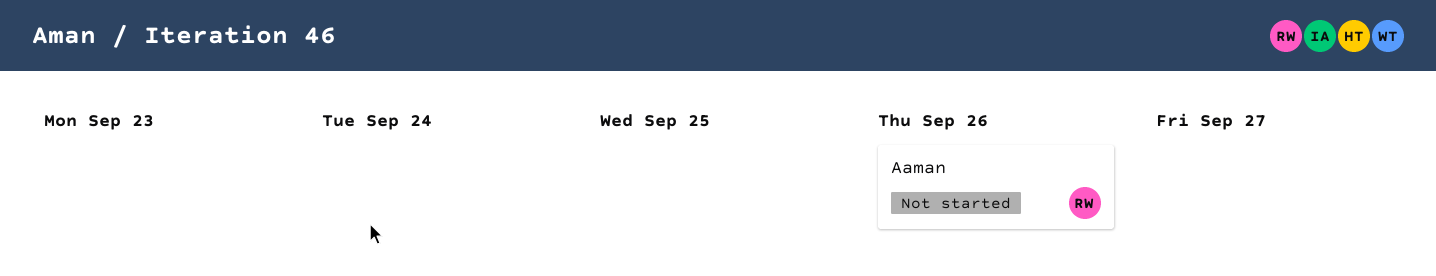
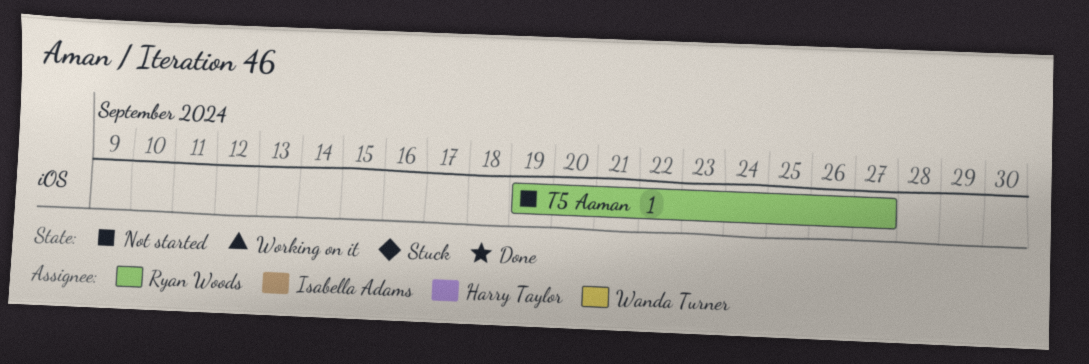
Aaman, due: Sep 26 -> Sep 27

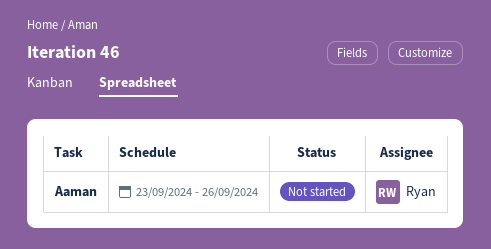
Aaman, start: Sep 19 -> Sep 23
Aaman, due: Sep 27 -> Sep 26

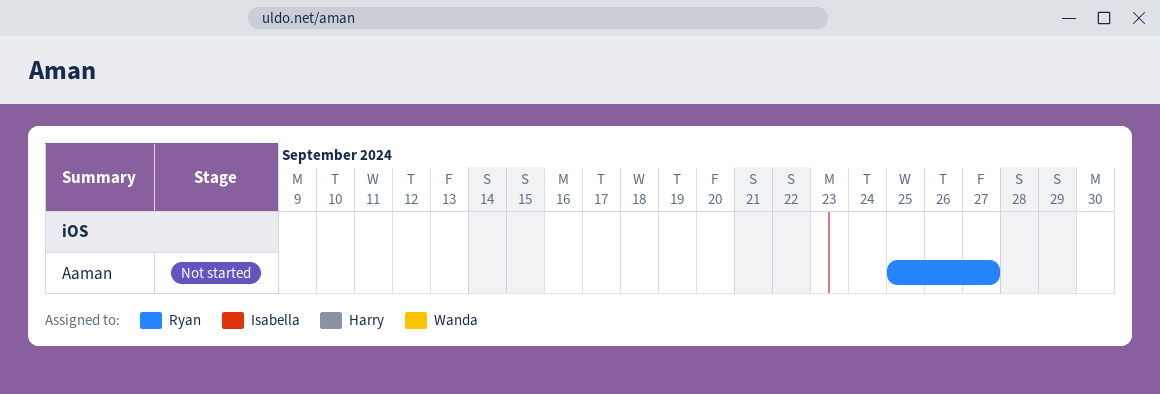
Aaman, start: Sep 23 -> Sep 25
Aaman, due: Sep 26 -> Sep 27

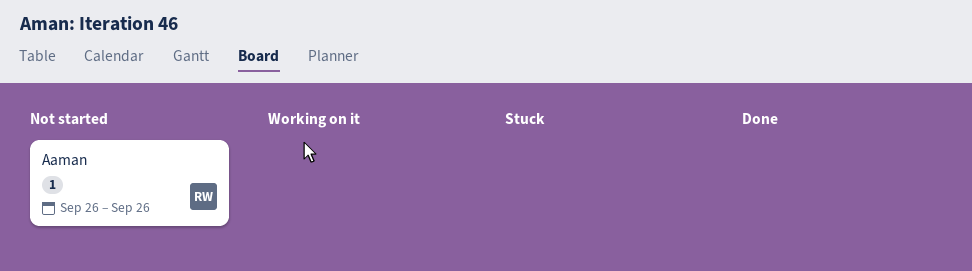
Aaman, start: Sep 25 -> Sep 26
Aaman, due: Sep 27 -> Sep 26

